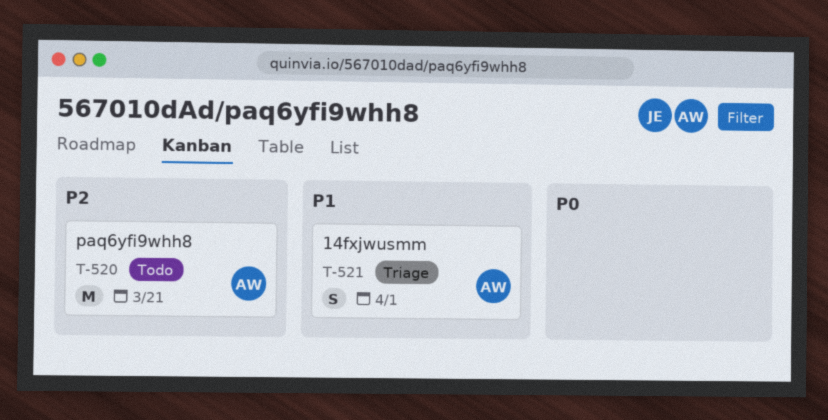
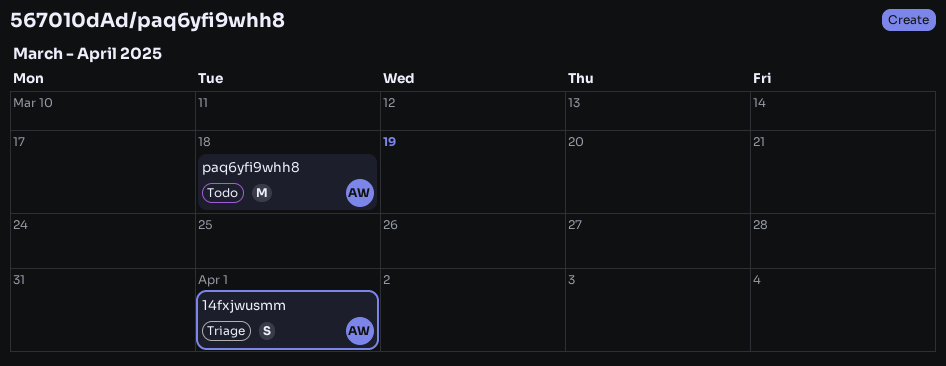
paq6yfi9whh8, due: Mar 21 -> Mar 18

